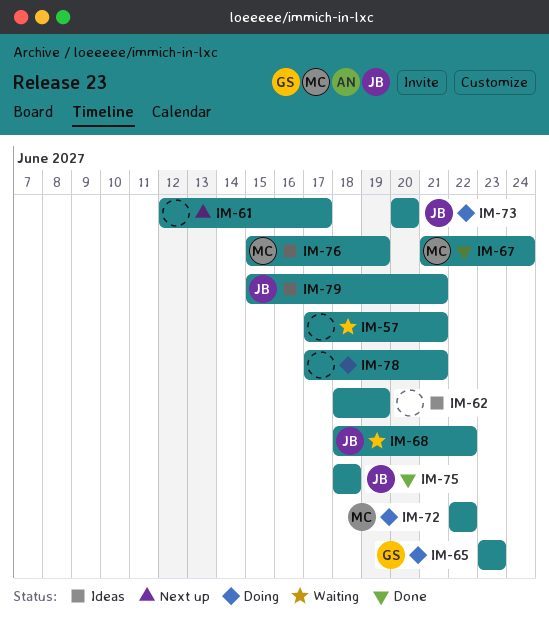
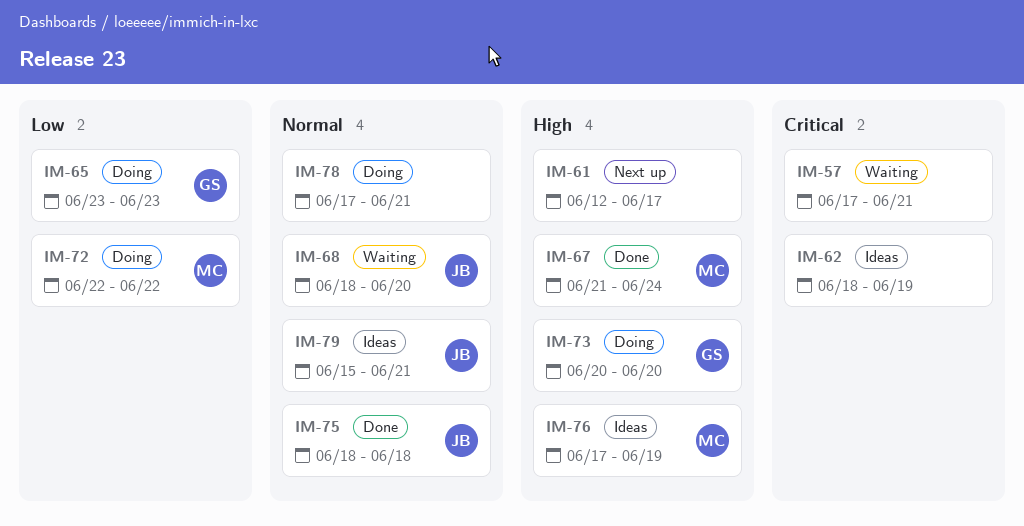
IM-68, due: Jun 22 -> Jun 20
IM-73, owner: JB -> GS
IM-76, start: Jun 15 -> Jun 17

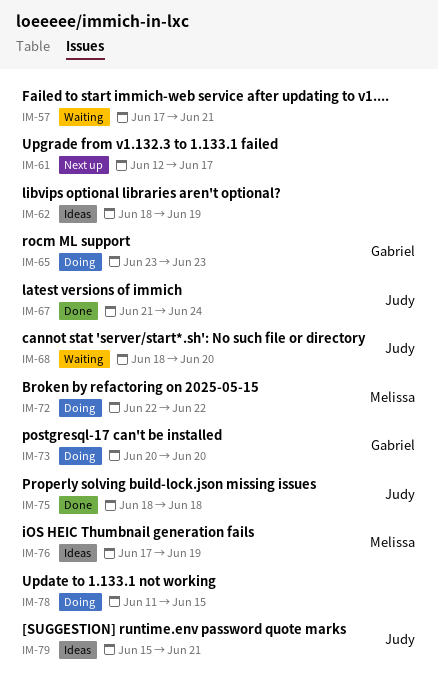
IM-67, owner: Melissa -> Judy
IM-78, start: Jun 17 -> Jun 11
IM-78, due: Jun 21 -> Jun 15

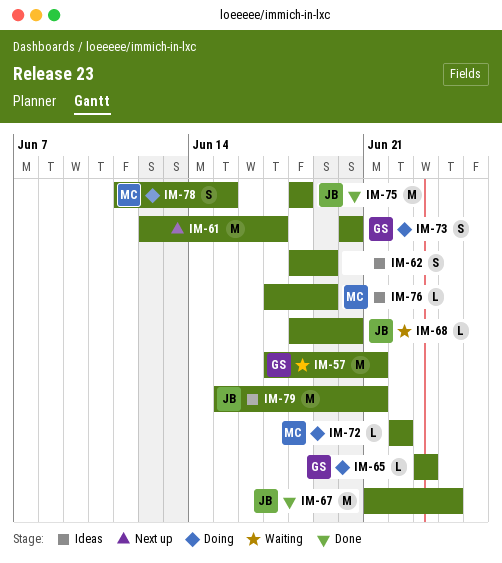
IM-57, owner: none -> Gabriel
IM-78, owner: none -> Melissa

